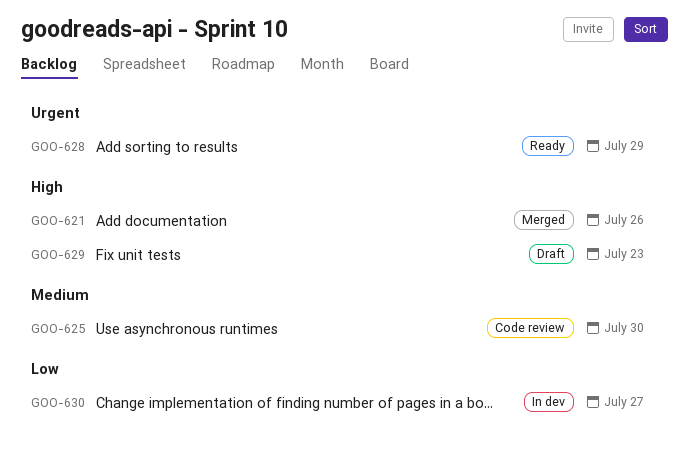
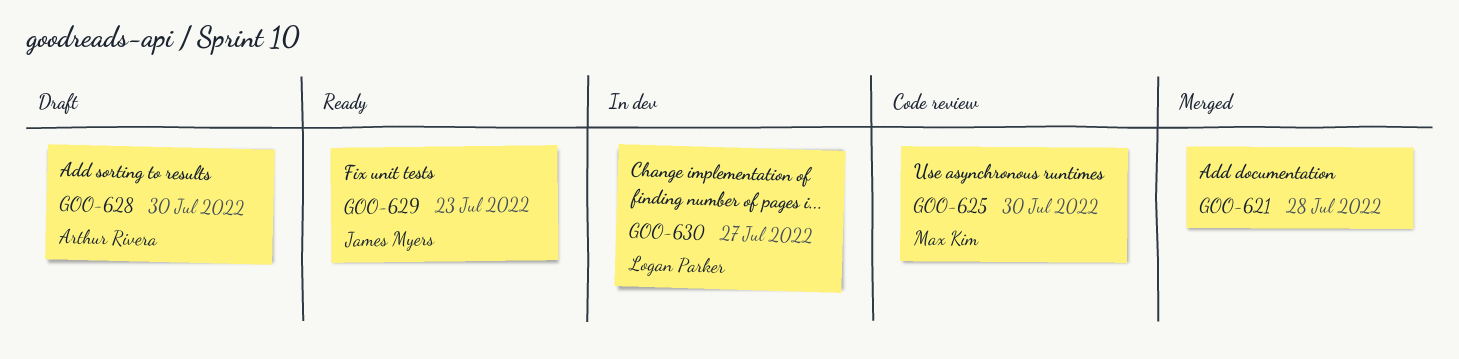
GOO-621, due: Jul 26 -> Jul 28
GOO-628, status: Ready -> Draft
GOO-628, due: Jul 29 -> Jul 30
GOO-629, status: Draft -> Ready

